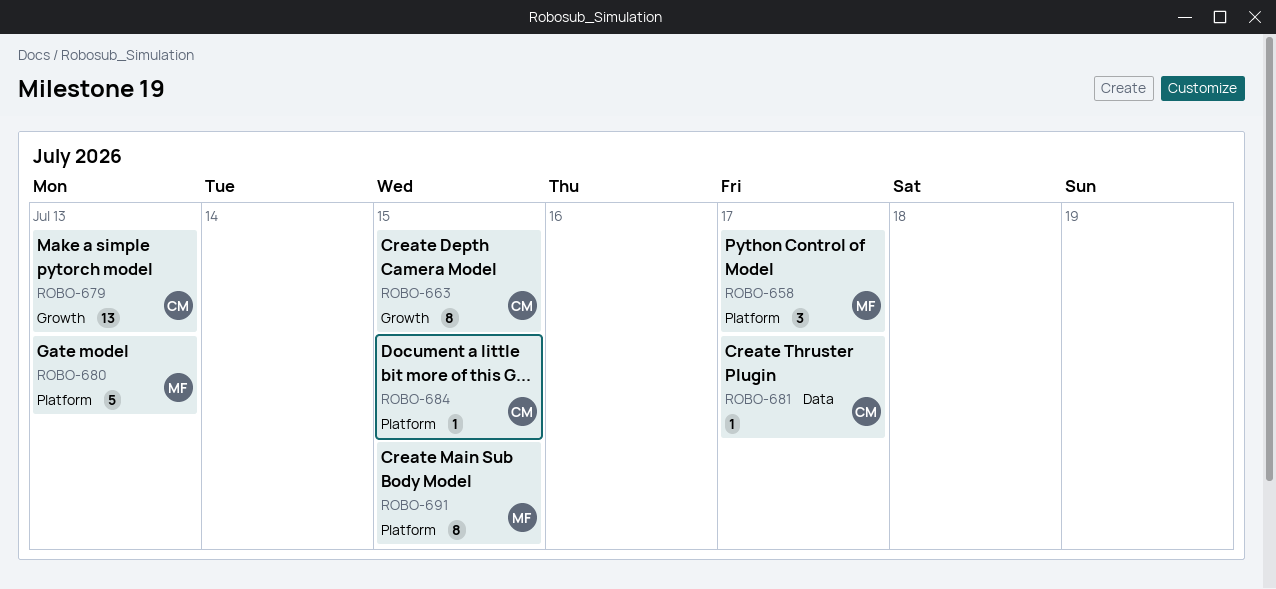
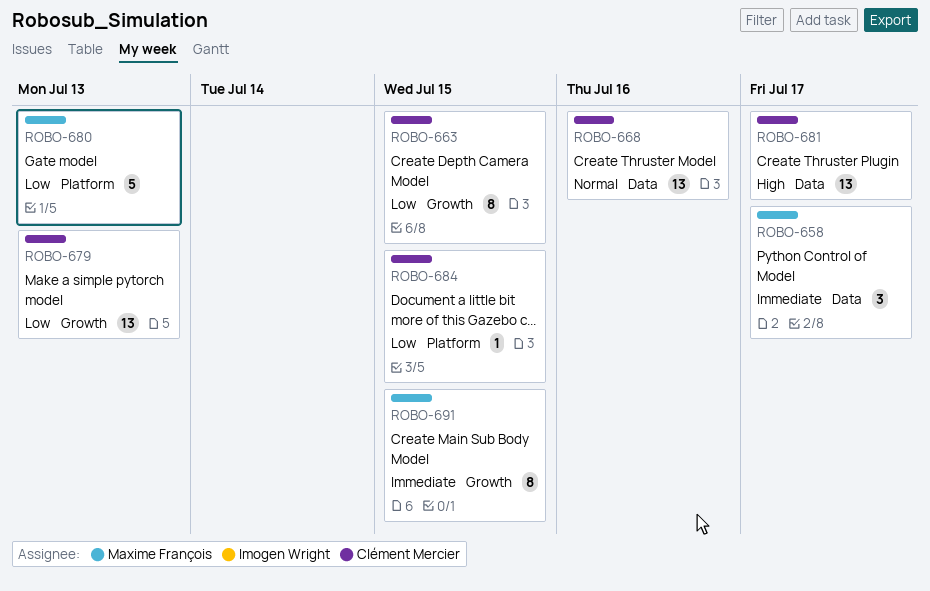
ROBO-658, label: Platform -> Data
ROBO-668: none -> present
ROBO-681, estimate: 1 -> 13
ROBO-691, label: Platform -> Growth

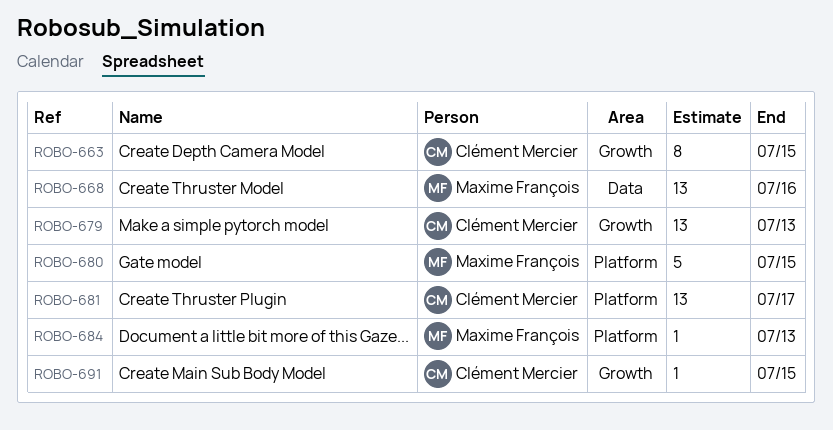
ROBO-658: present -> none
ROBO-668, owner: Clément Mercier -> Maxime François
ROBO-680, due: Jul 13 -> Jul 15
ROBO-681, label: Data -> Platform
ROBO-684, owner: Clément Mercier -> Maxime François
ROBO-684, due: Jul 15 -> Jul 13
ROBO-691, owner: Maxime François -> Clément Mercier
ROBO-691, estimate: 8 -> 1

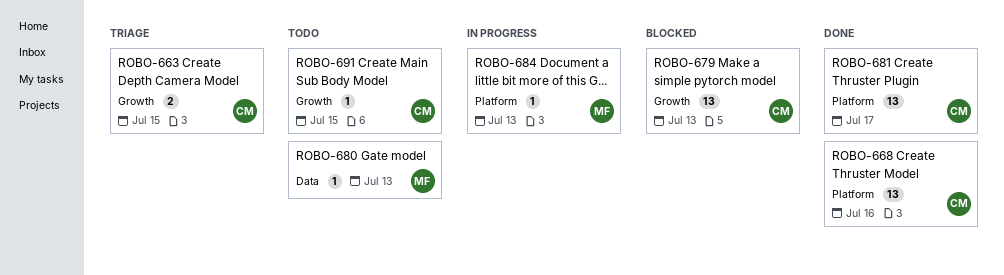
ROBO-663, estimate: 8 -> 2
ROBO-668, owner: Maxime François -> Clément Mercier
ROBO-668, label: Data -> Platform
ROBO-680, label: Platform -> Data
ROBO-680, estimate: 5 -> 1
ROBO-680, due: Jul 15 -> Jul 13

